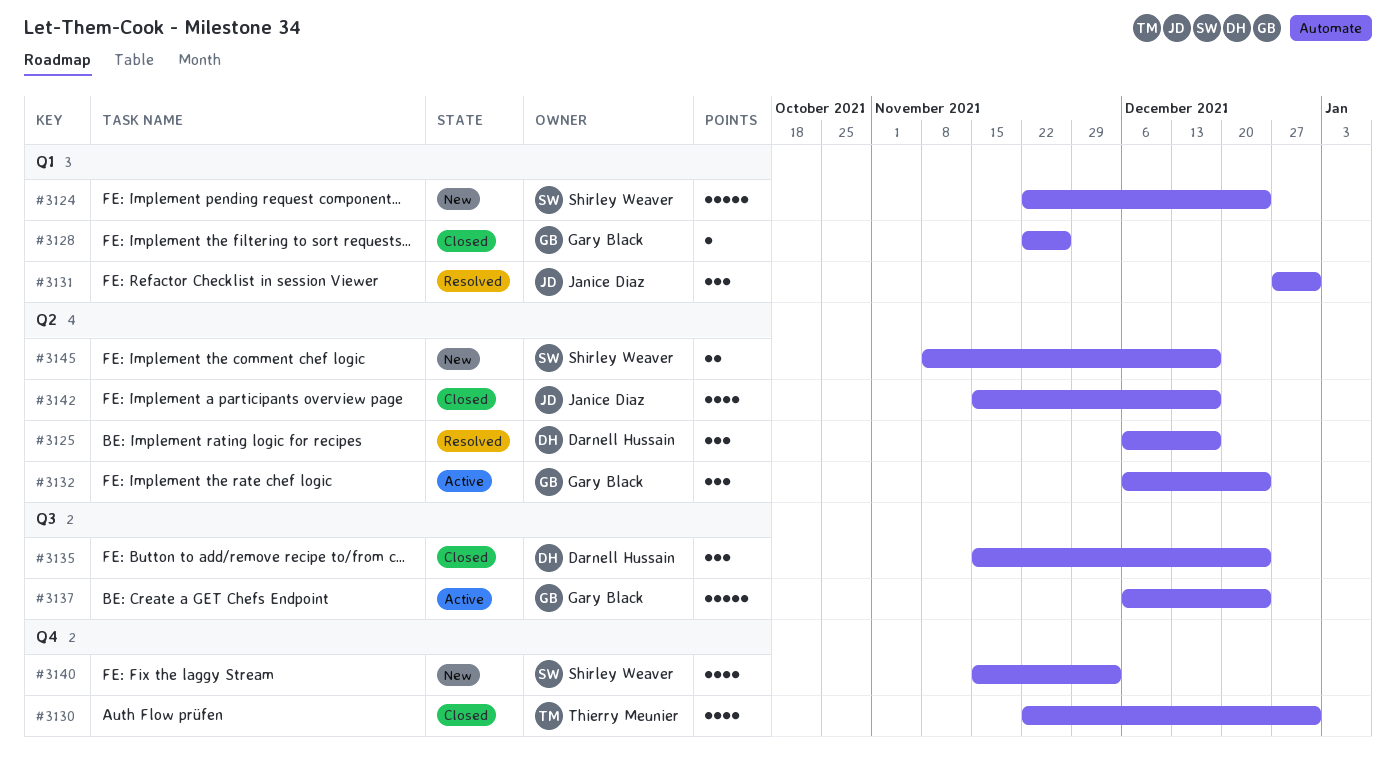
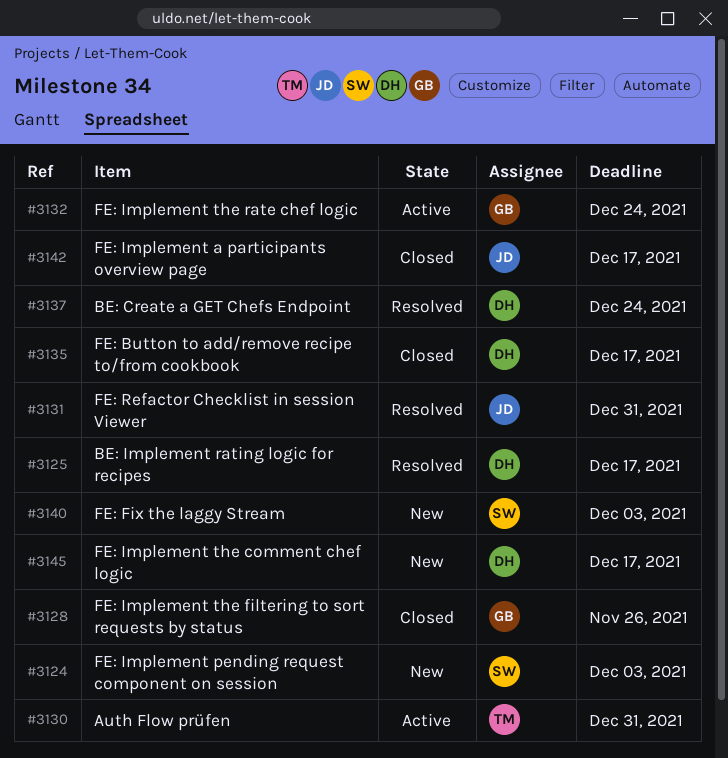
#3124, due: Dec 24 -> Dec 3
#3130, status: Closed -> Active
#3135, due: Dec 24 -> Dec 17
#3137, status: Active -> Resolved
#3137, owner: Gary Black -> Darnell Hussain
#3145, owner: Shirley Weaver -> Darnell Hussain

